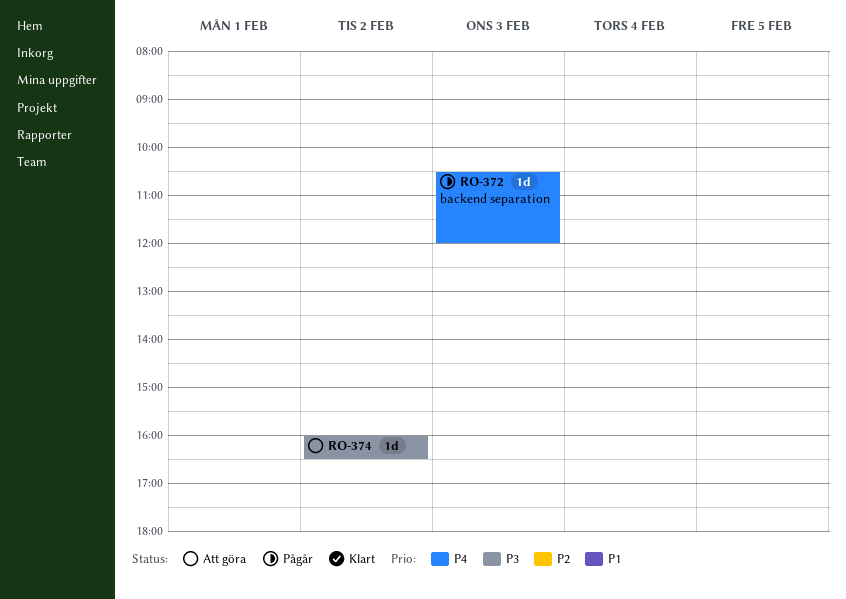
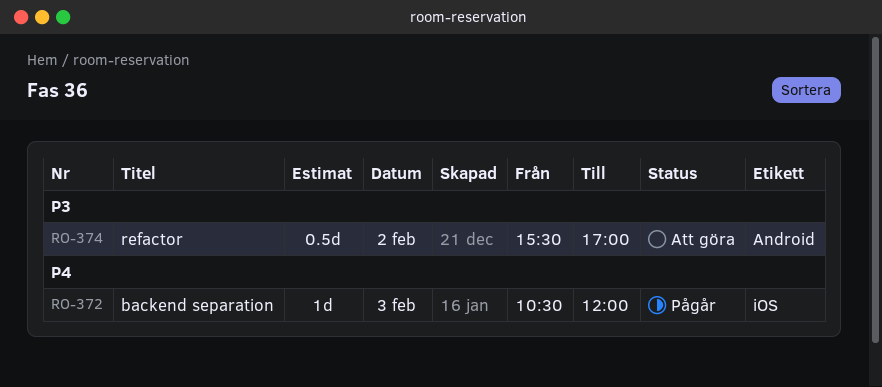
RO-374, estimate: 1d -> 0.5d
RO-374, begins: 16:00 -> 15:30
RO-374, ends: 16:30 -> 17:00

